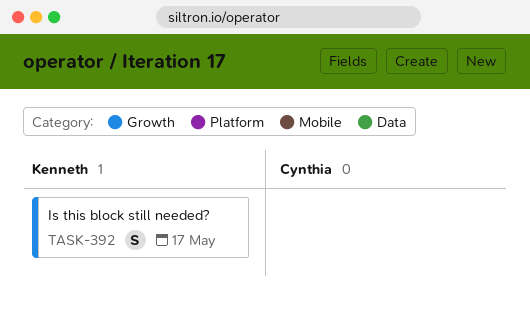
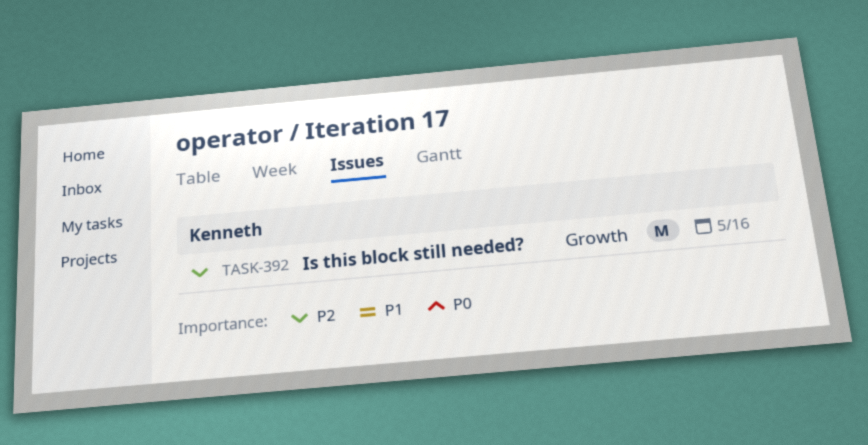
TASK-392, estimate: S -> M
TASK-392, due: May 17 -> May 16

